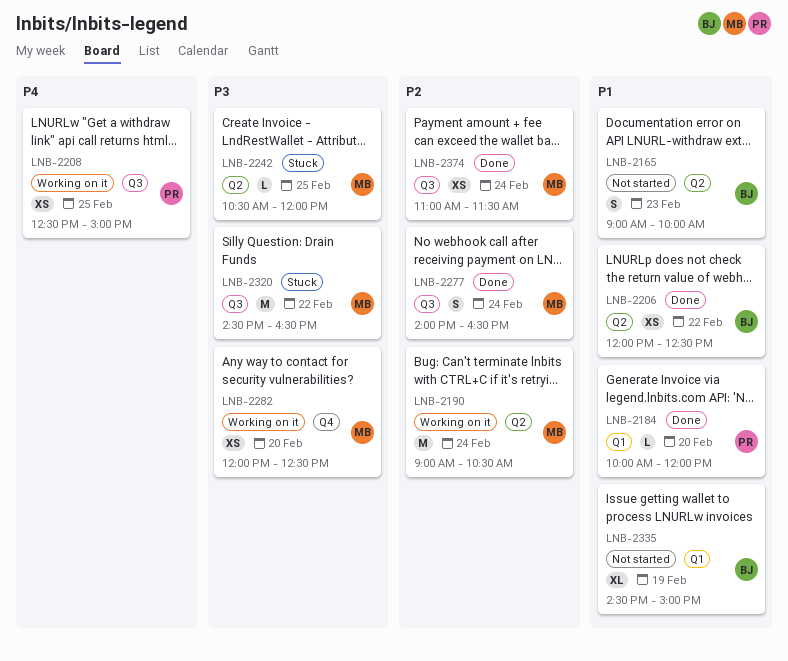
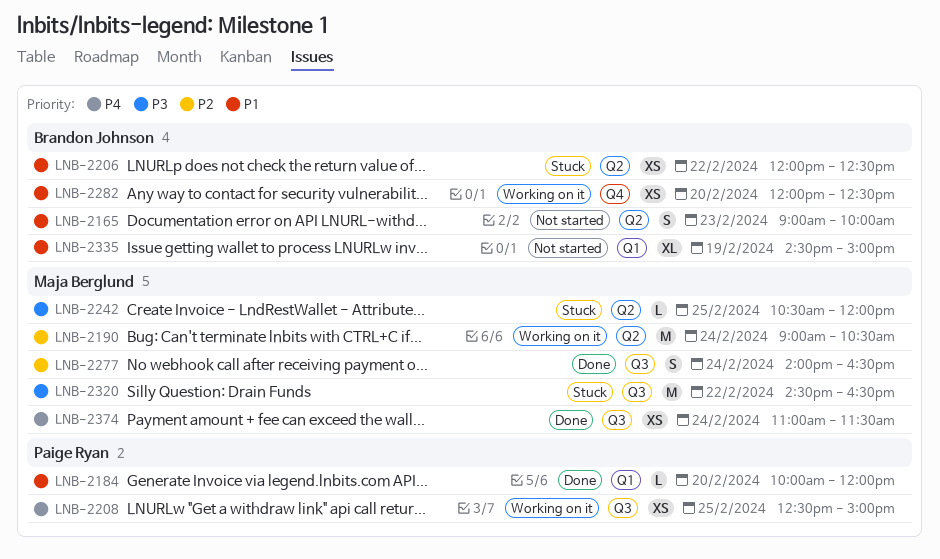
LNB-2206, status: Done -> Stuck
LNB-2282, owner: Maja Berglund -> Brandon Johnson
LNB-2282, priority: P3 -> P1
LNB-2374, priority: P2 -> P4

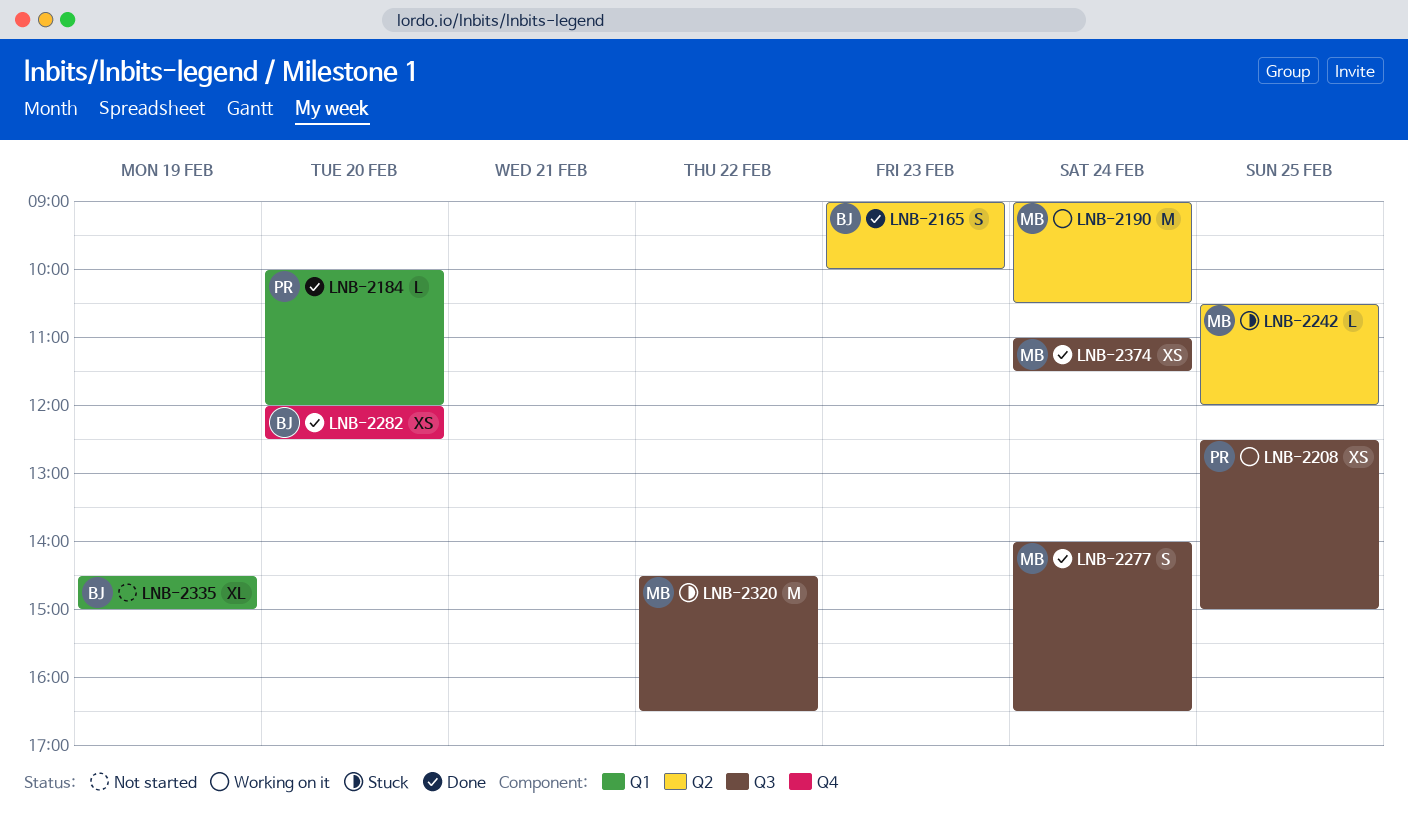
LNB-2165, status: Not started -> Done
LNB-2206: present -> none
LNB-2282, status: Working on it -> Done

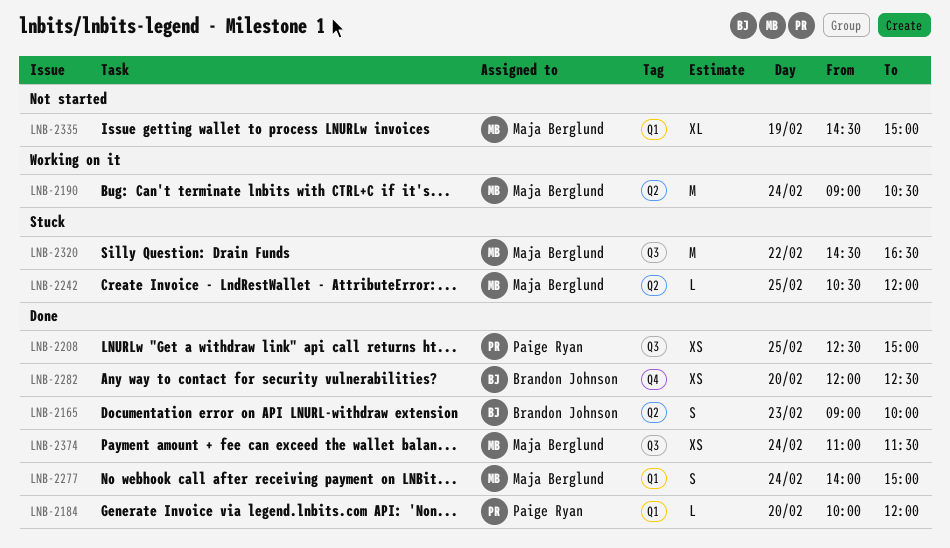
LNB-2208, status: Working on it -> Done
LNB-2277, label: Q3 -> Q1
LNB-2277, ends: 16:30 -> 15:00
LNB-2335, owner: Brandon Johnson -> Maja Berglund

